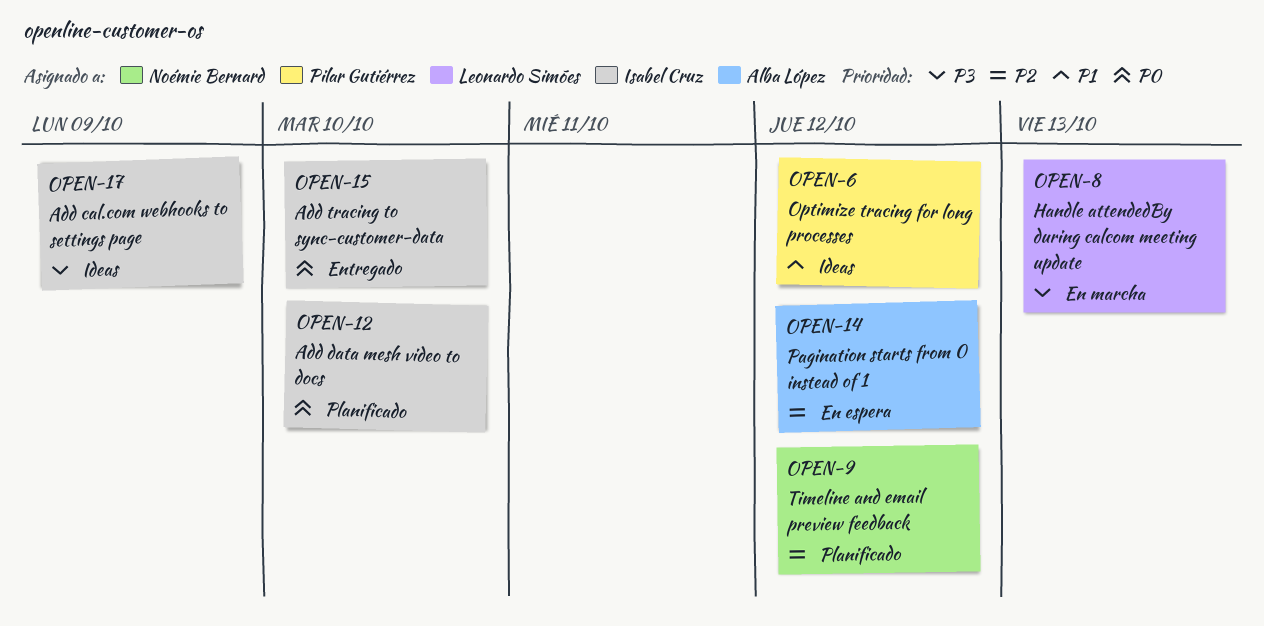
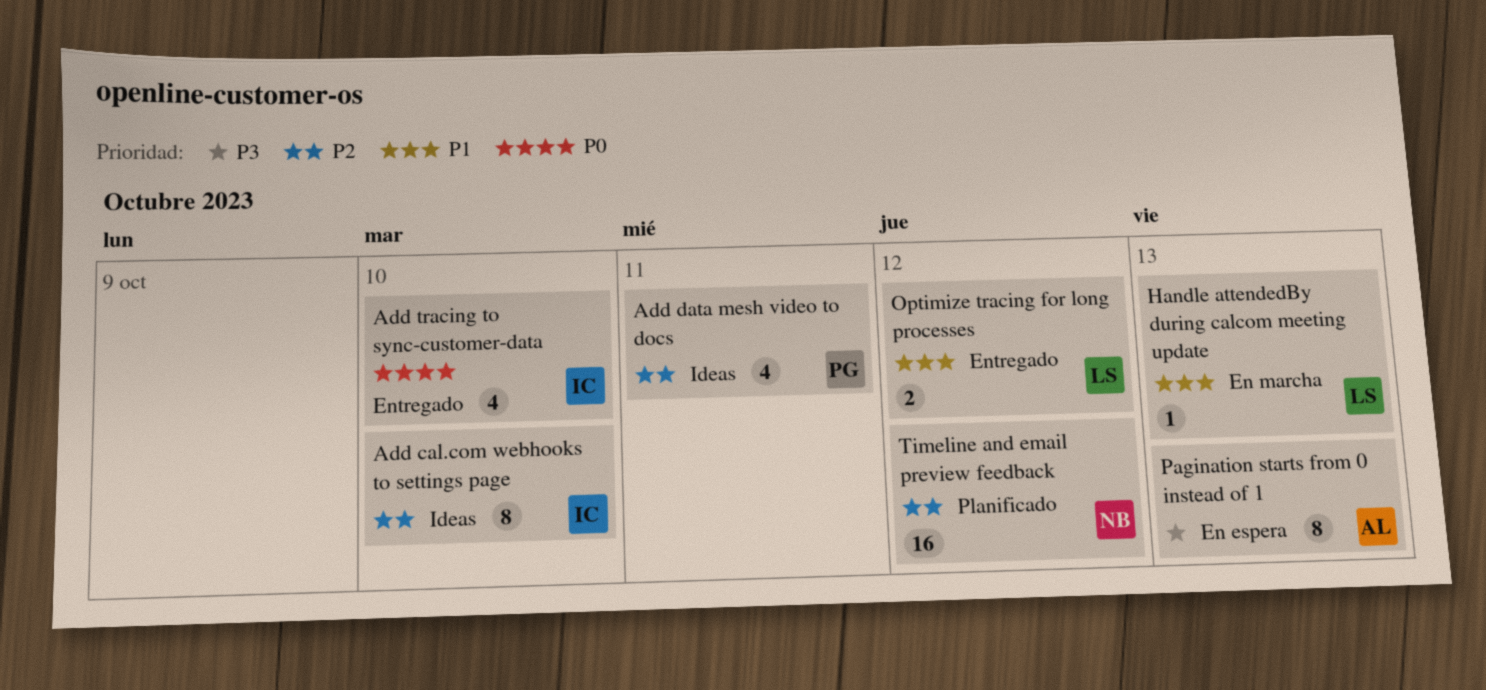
Add cal.com webhooks to settings page, priority: P3 -> P2
Add cal.com webhooks to settings page, due: Oct 9 -> Oct 10
Add data mesh video to docs, status: Planificado -> Ideas
Add data mesh video to docs, owner: Isabel Cruz -> Pilar Gutiérrez
Add data mesh video to docs, priority: P0 -> P2
Add data mesh video to docs, due: Oct 10 -> Oct 11
Handle attendedBy during calcom meeting update, priority: P3 -> P1
Optimize tracing for long processes, status: Ideas -> Entregado
Optimize tracing for long processes, owner: Pilar Gutiérrez -> Leonardo Simões
Pagination starts from 0 instead of 1, priority: P2 -> P3
Pagination starts from 0 instead of 1, due: Oct 12 -> Oct 13

